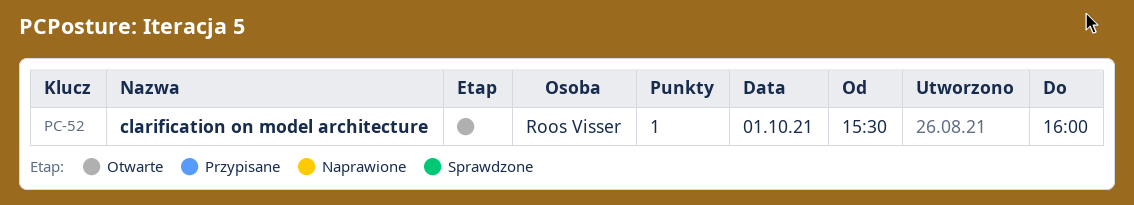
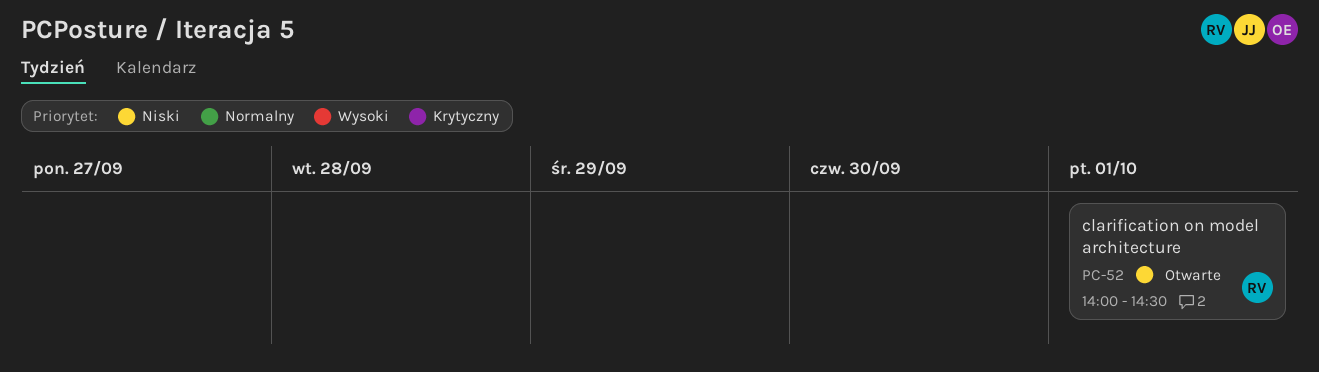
PC-52, begins: 15:30 -> 14:00
PC-52, ends: 16:00 -> 14:30

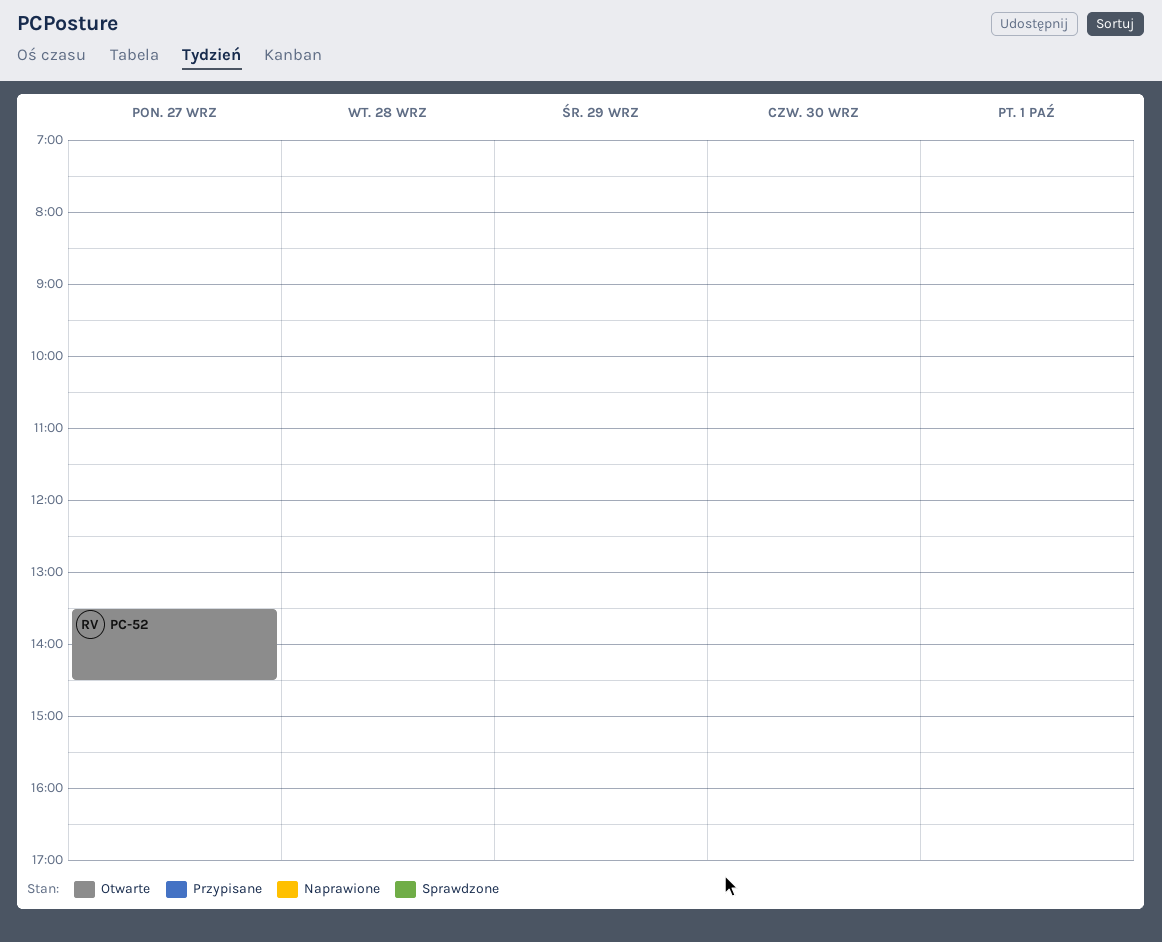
PC-52, day: Oct 1 -> Sep 27
PC-52, begins: 14:00 -> 13:30

